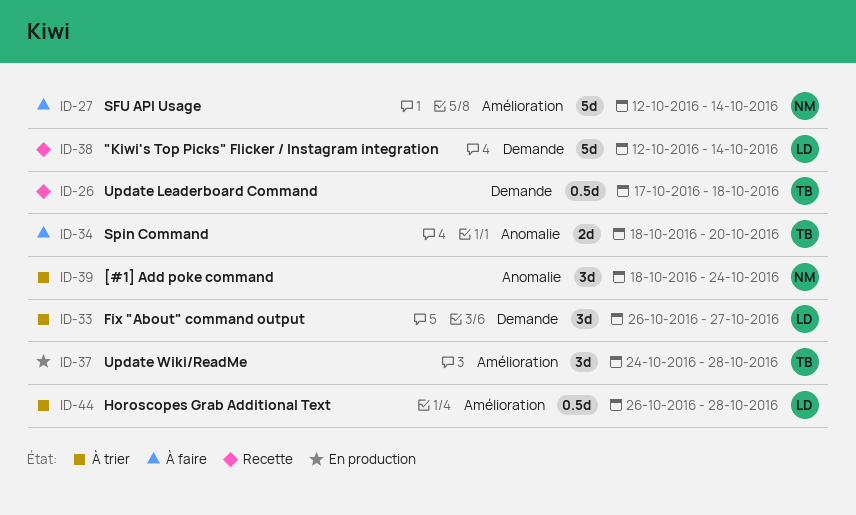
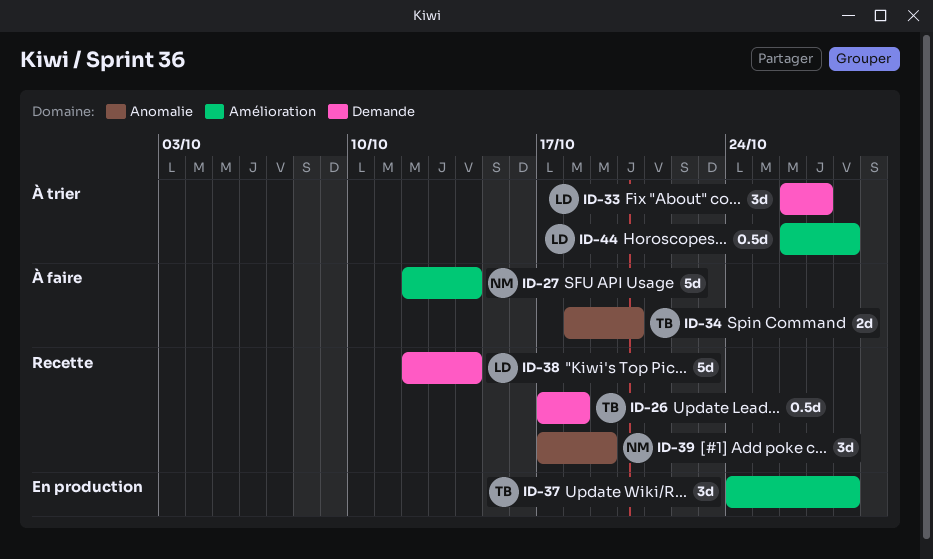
ID-39, status: À trier -> Recette
ID-39, start: Oct 18 -> Oct 17
ID-39, due: Oct 24 -> Oct 19

